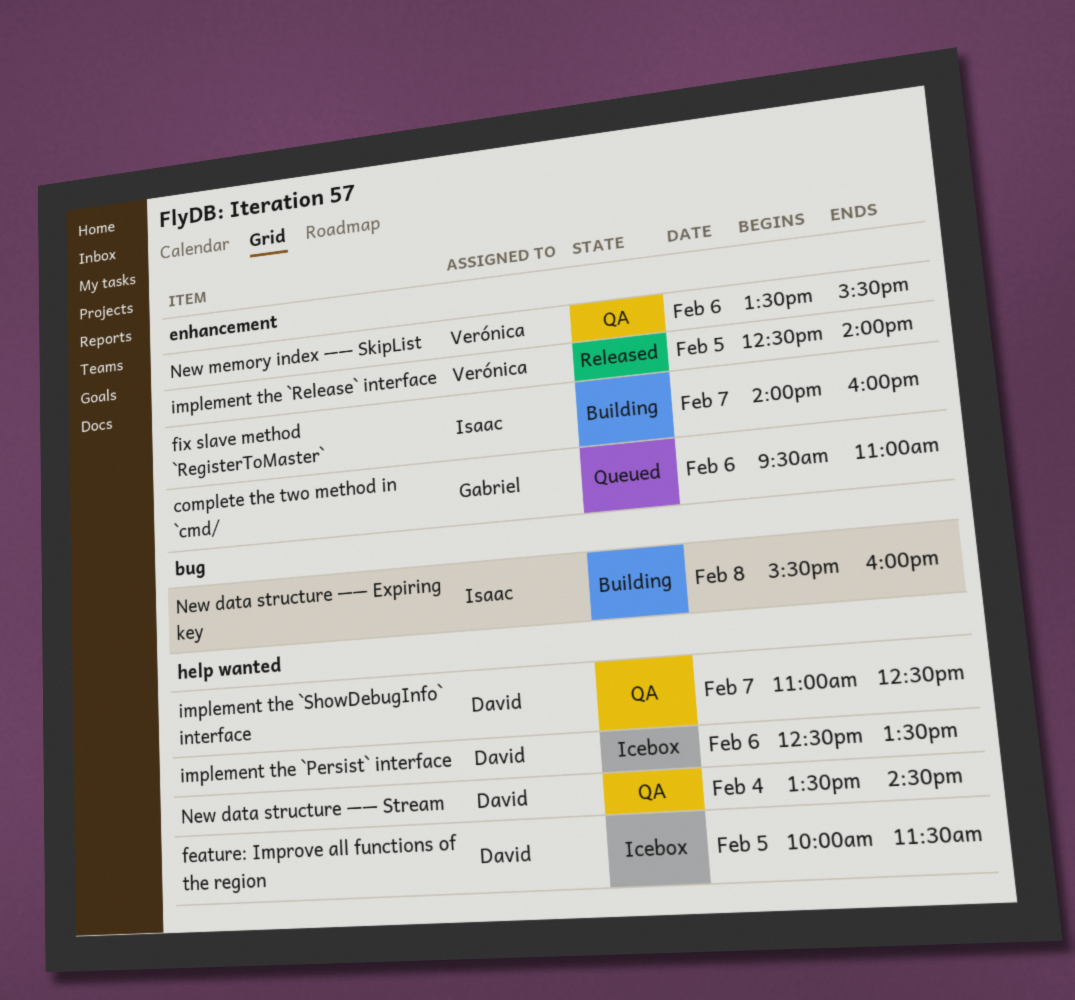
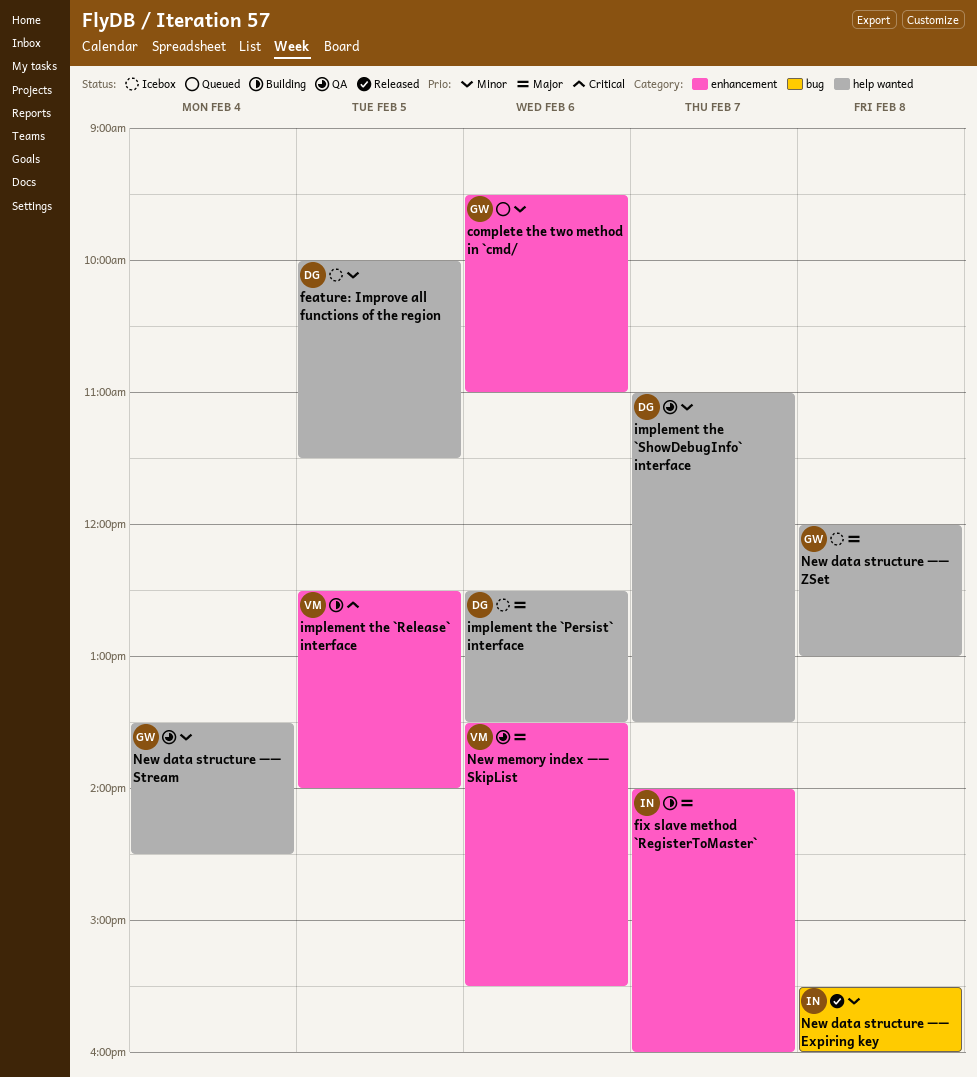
implement the `Release` interface, status: Released -> Building
implement the `ShowDebugInfo` interface, ends: 12:30 -> 13:30
New data structure —— Expiring key, status: Building -> Released
New data structure —— Stream, owner: David -> Gabriel
New data structure —— ZSet: none -> present

